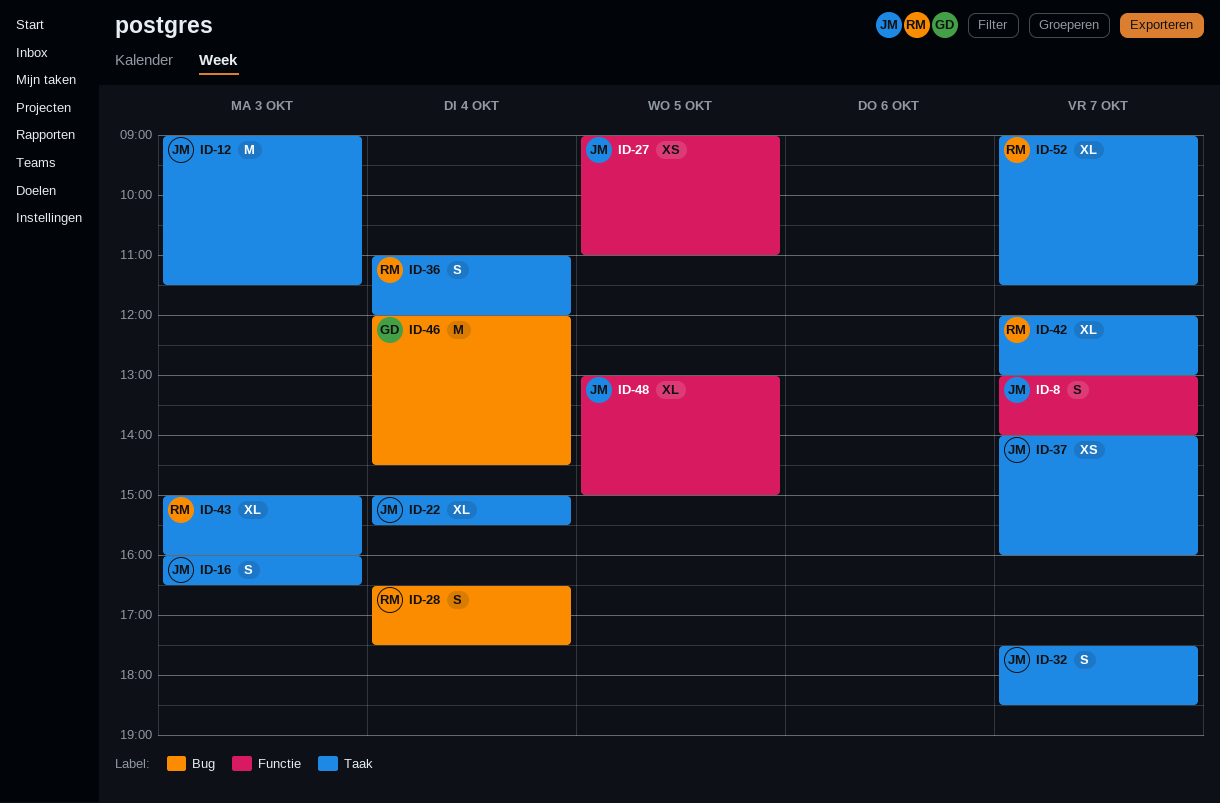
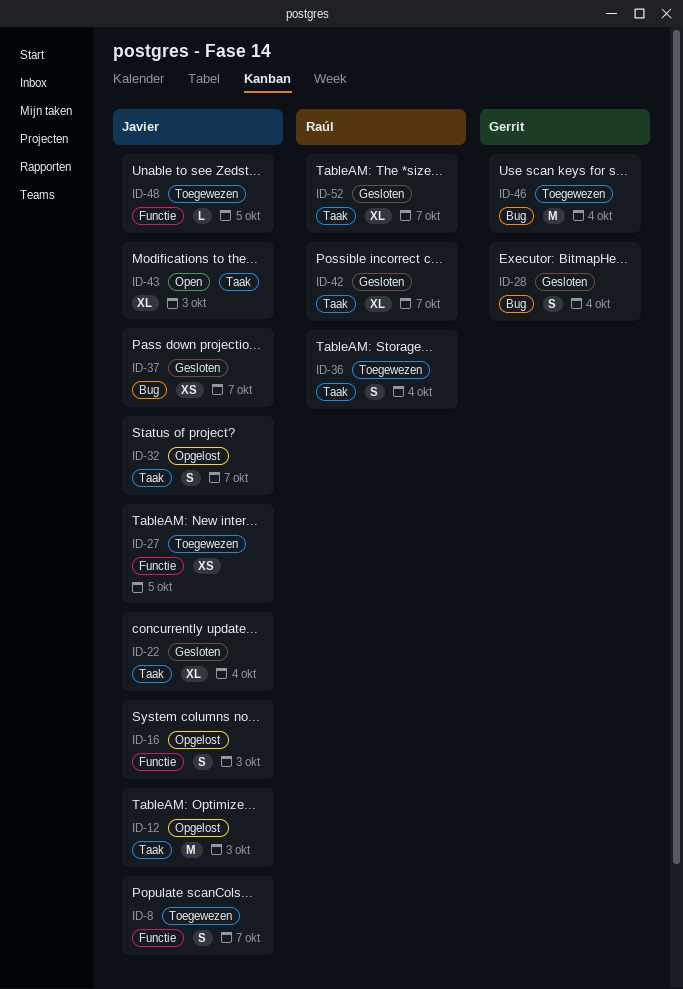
ID-16, label: Taak -> Functie
ID-28, owner: Raúl -> Gerrit
ID-37, label: Taak -> Bug
ID-43, owner: Raúl -> Javier
ID-48, estimate: XL -> L

